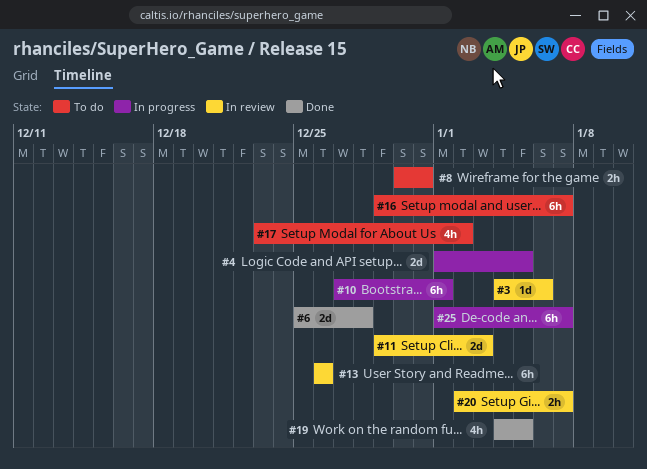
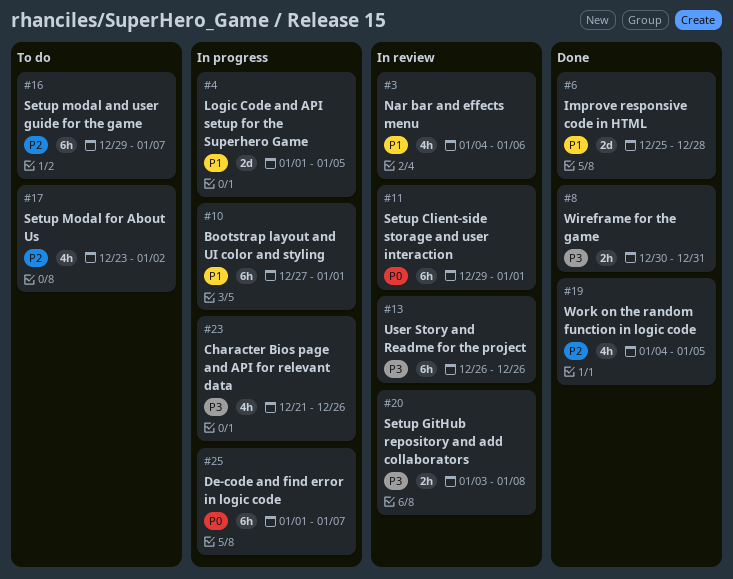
#3, estimate: 1d -> 4h
#8, status: To do -> Done
#11, estimate: 2d -> 6h
#11, due: Jan 3 -> Jan 1
#20, start: Jan 2 -> Jan 3
#20, due: Jan 7 -> Jan 8
#23: none -> present

